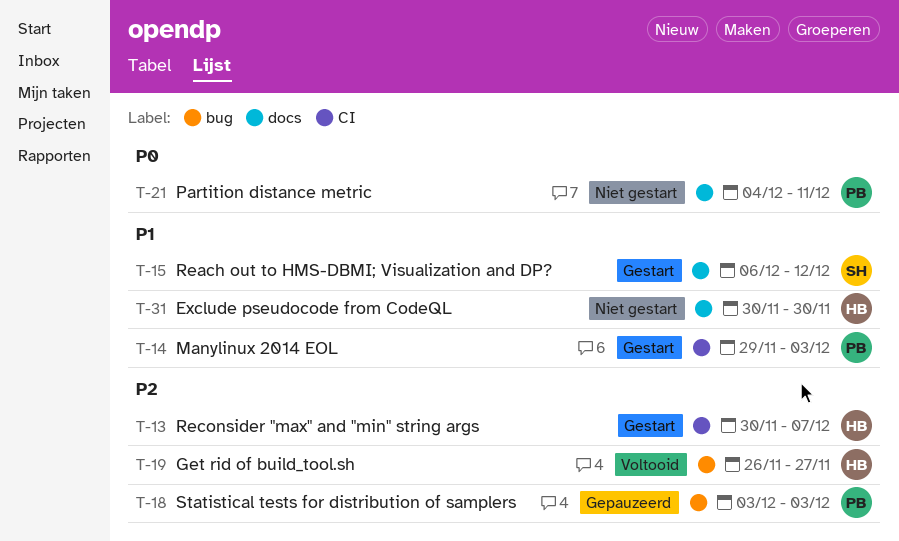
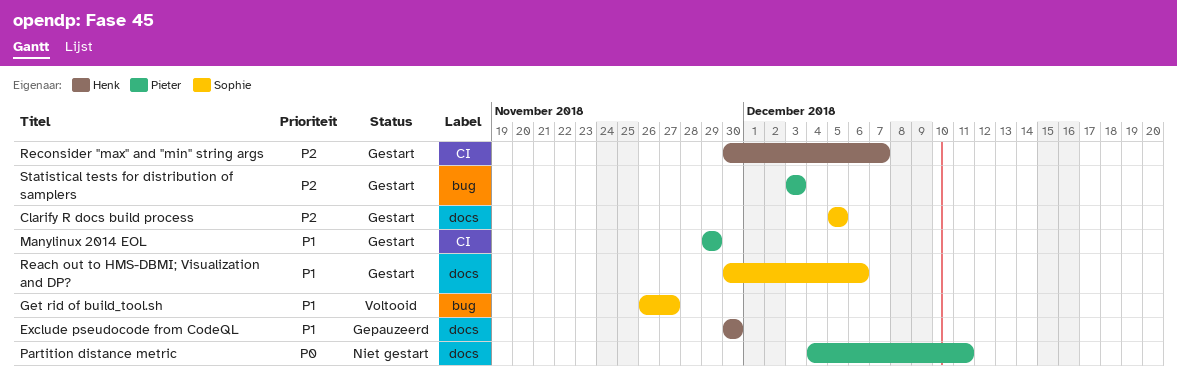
Clarify R docs build process: none -> present
Exclude pseudocode from CodeQL, status: Niet gestart -> Gepauzeerd
Get rid of build_tool.sh, owner: Henk -> Sophie
Get rid of build_tool.sh, priority: P2 -> P1
Manylinux 2014 EOL, due: Dec 3 -> Nov 29
Reach out to HMS-DBMI; Visualization and DP?, start: Dec 6 -> Nov 30
Reach out to HMS-DBMI; Visualization and DP?, due: Dec 12 -> Dec 6
Statistical tests for distribution of samplers, status: Gepauzeerd -> Gestart

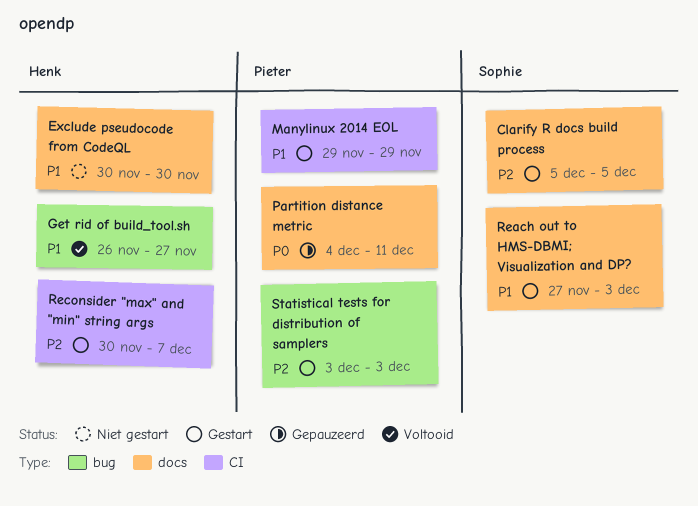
Exclude pseudocode from CodeQL, status: Gepauzeerd -> Niet gestart
Get rid of build_tool.sh, owner: Sophie -> Henk
Partition distance metric, status: Niet gestart -> Gepauzeerd
Reach out to HMS-DBMI; Visualization and DP?, start: Nov 30 -> Nov 27
Reach out to HMS-DBMI; Visualization and DP?, due: Dec 6 -> Dec 3

